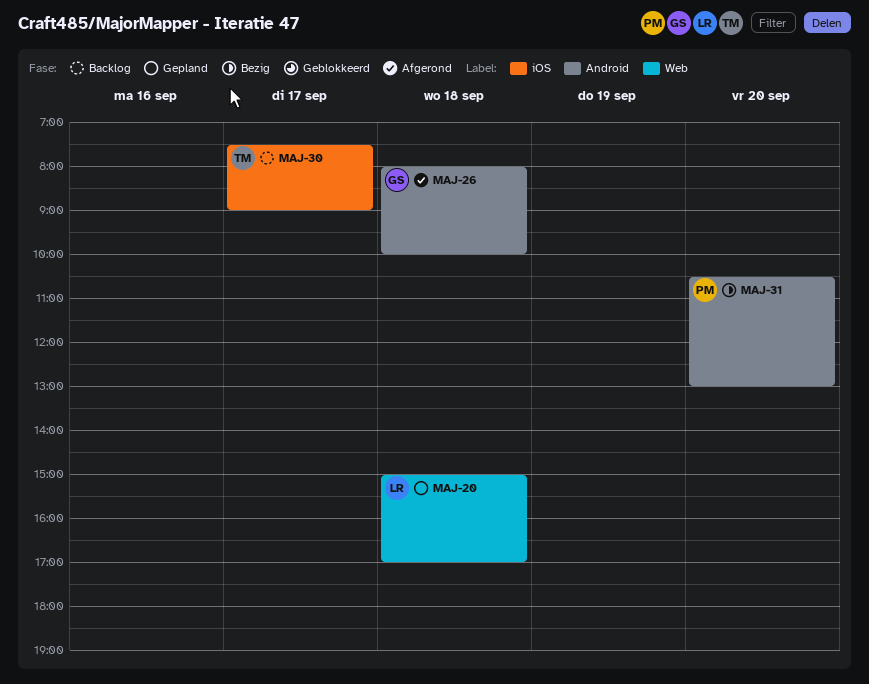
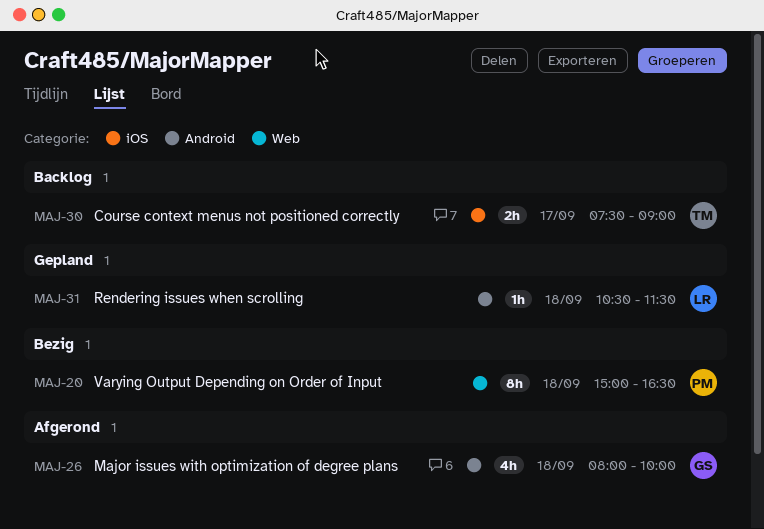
MAJ-20, status: Gepland -> Bezig
MAJ-20, owner: LR -> PM
MAJ-20, ends: 17:00 -> 16:30
MAJ-31, status: Bezig -> Gepland
MAJ-31, owner: PM -> LR
MAJ-31, day: Sep 20 -> Sep 18
MAJ-31, ends: 13:00 -> 11:30

